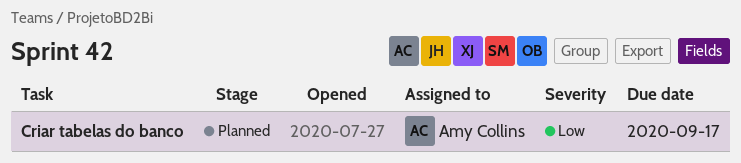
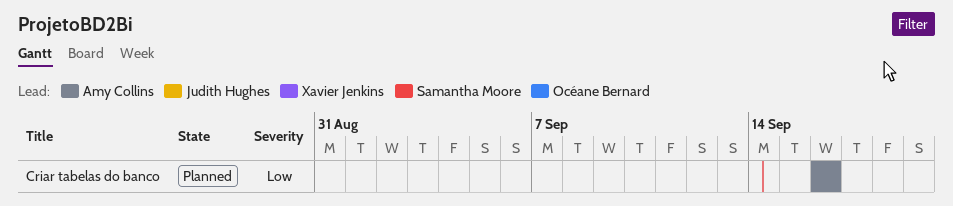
Criar tabelas do banco, due: Sep 17 -> Sep 16

